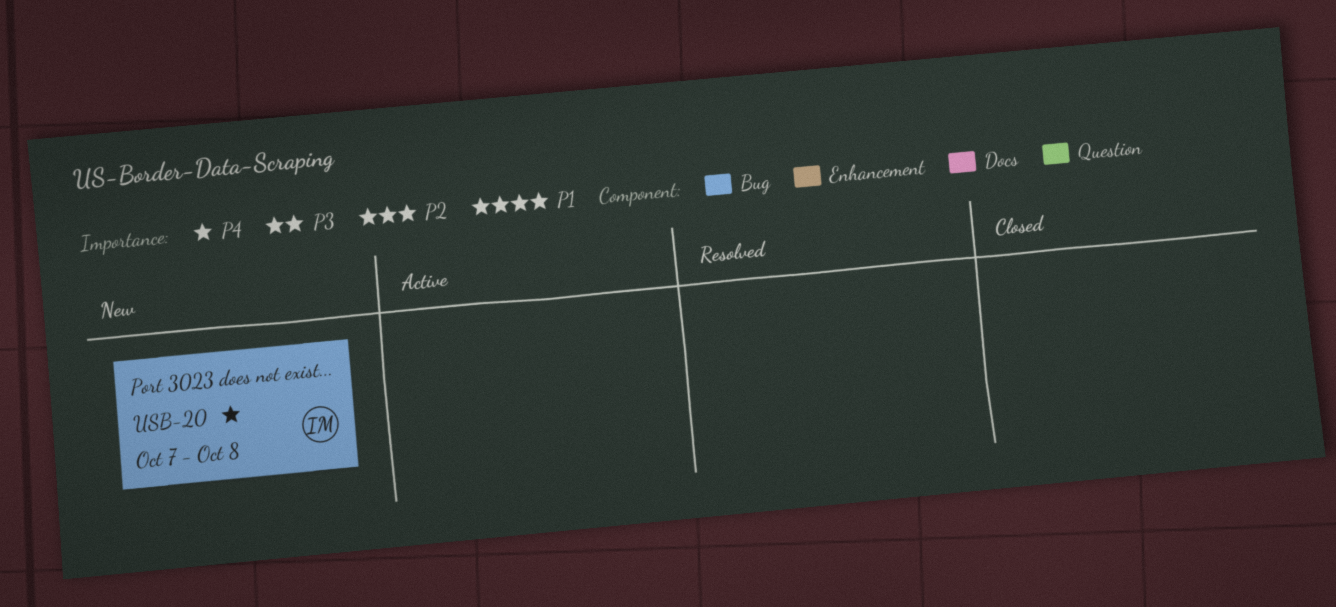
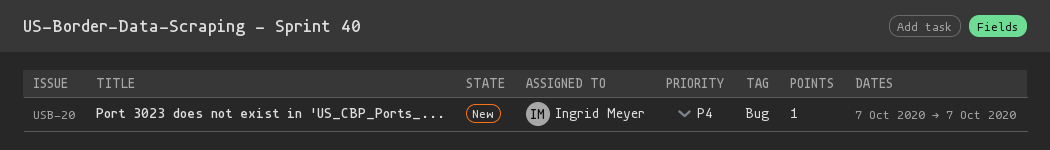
USB-20, due: Oct 8 -> Oct 7

